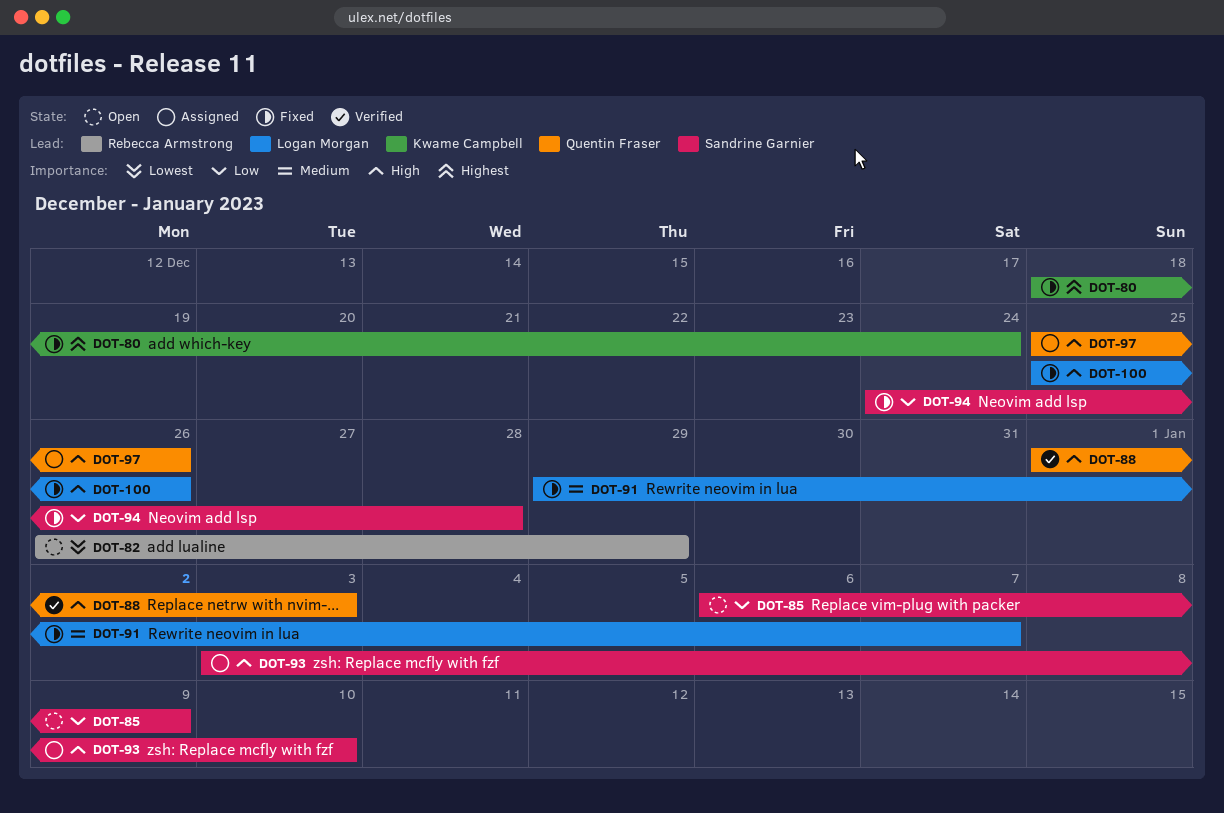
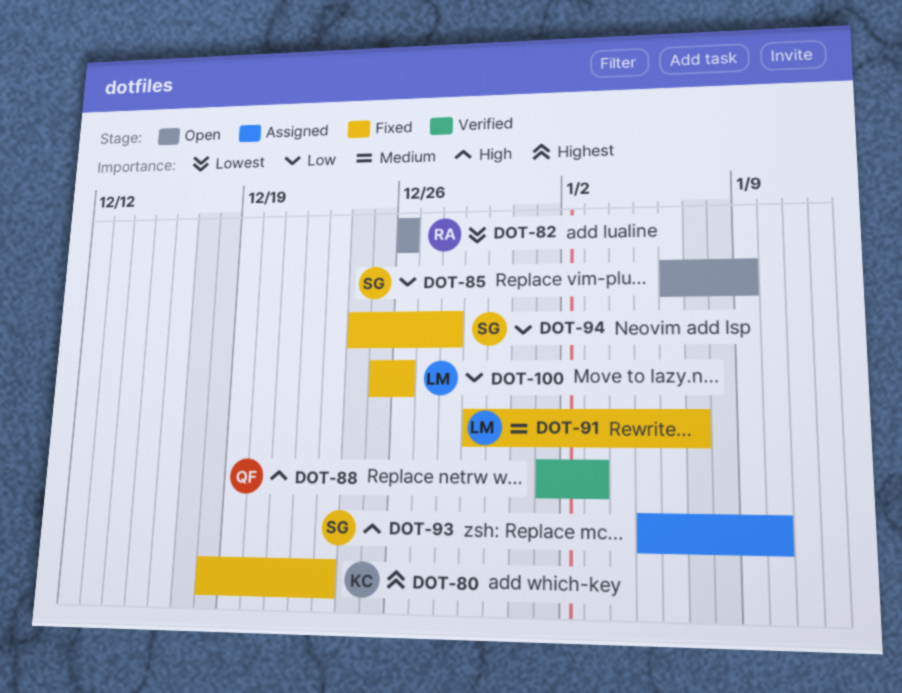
DOT-80, due: Dec 24 -> Dec 23
DOT-82, due: Dec 29 -> Dec 26
DOT-93, start: Jan 3 -> Jan 5
DOT-97: present -> none
DOT-100, priority: High -> Low

